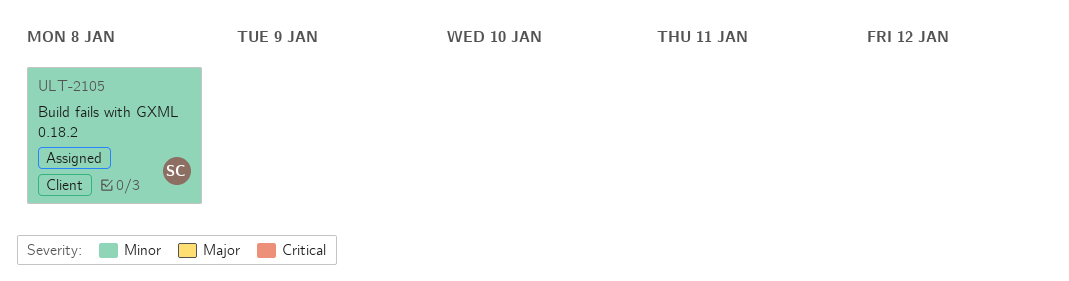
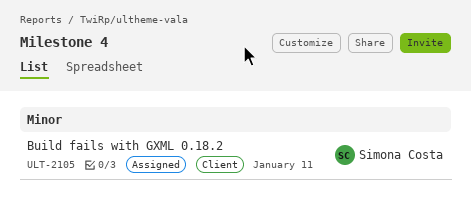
ULT-2105, due: Jan 8 -> Jan 11

